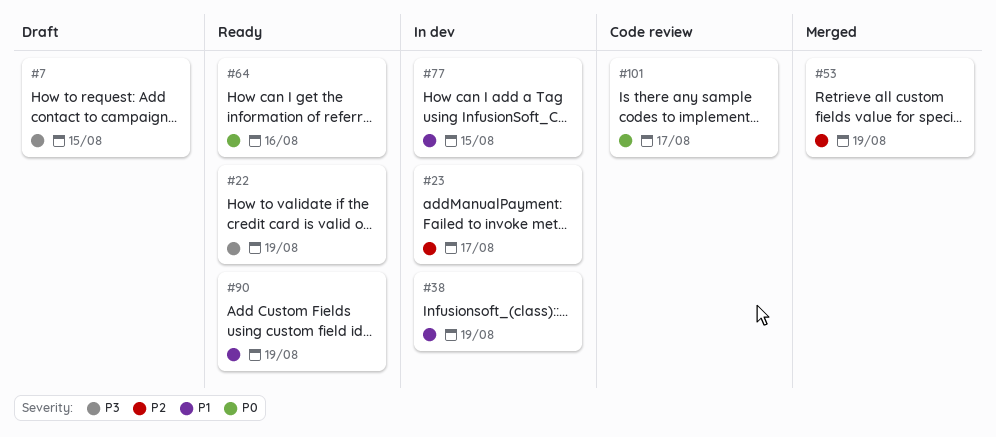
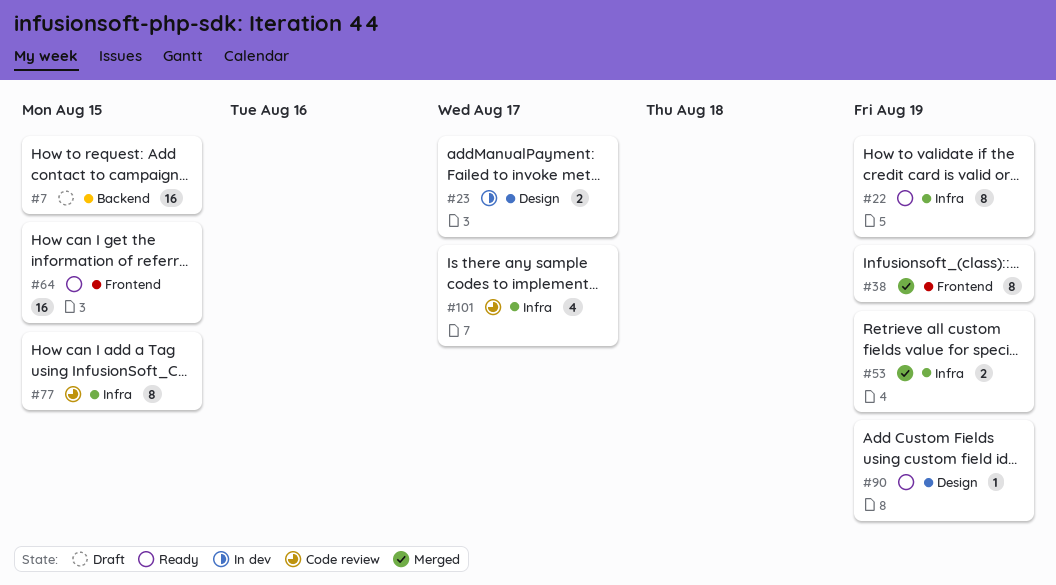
#38, status: In dev -> Merged
#64, due: Aug 16 -> Aug 15
#77, status: In dev -> Code review

